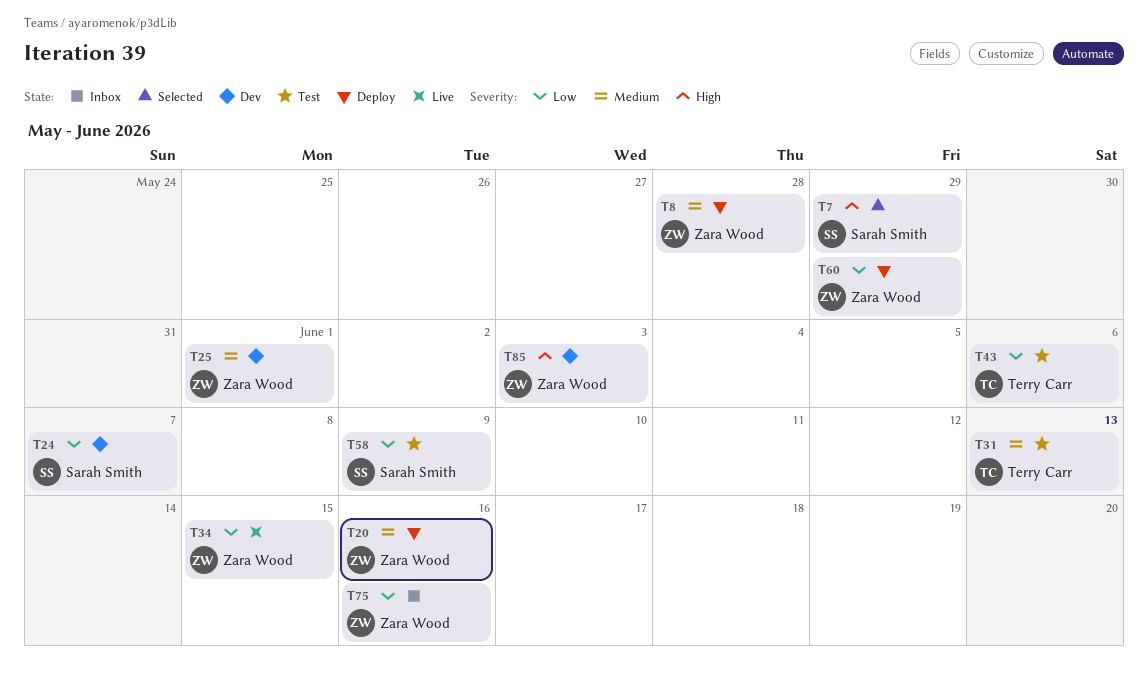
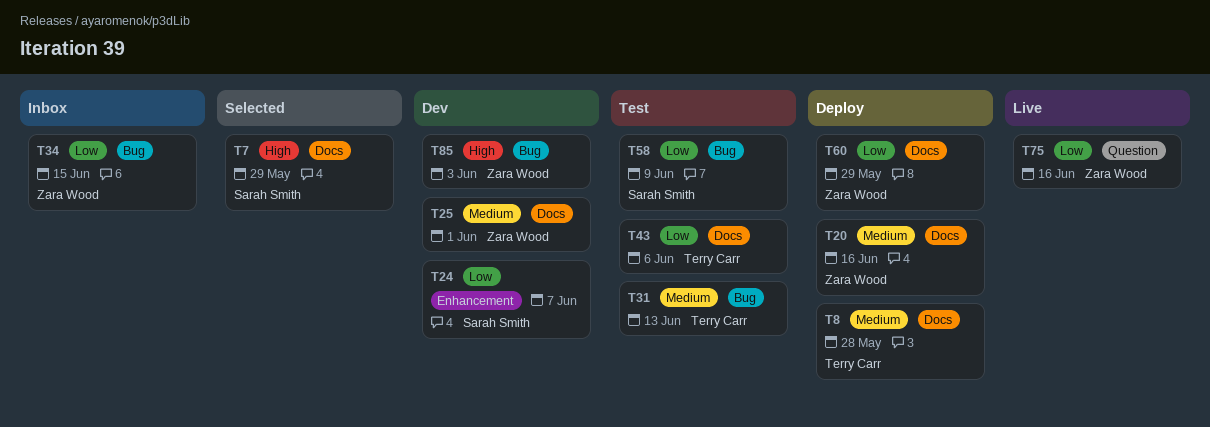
T8, owner: Zara Wood -> Terry Carr
T34, status: Live -> Inbox
T75, status: Inbox -> Live

